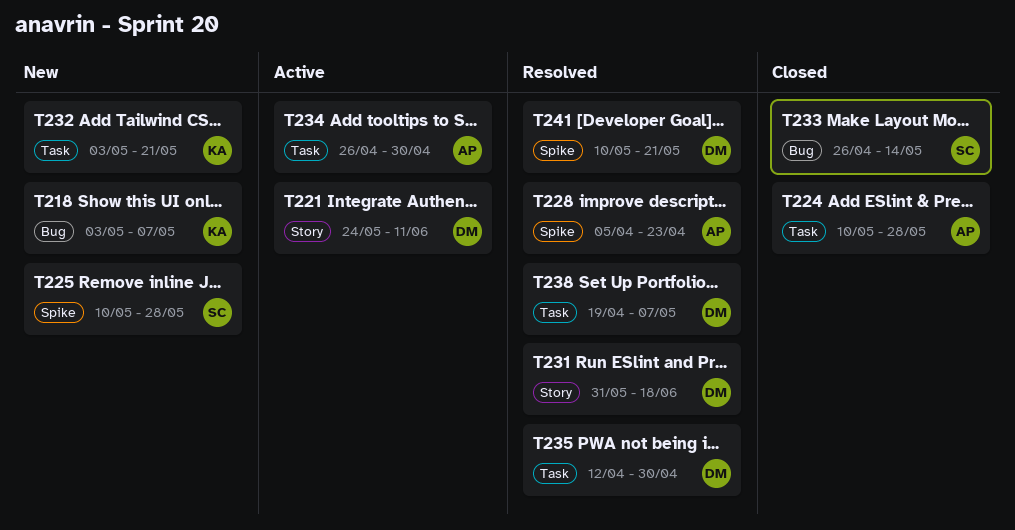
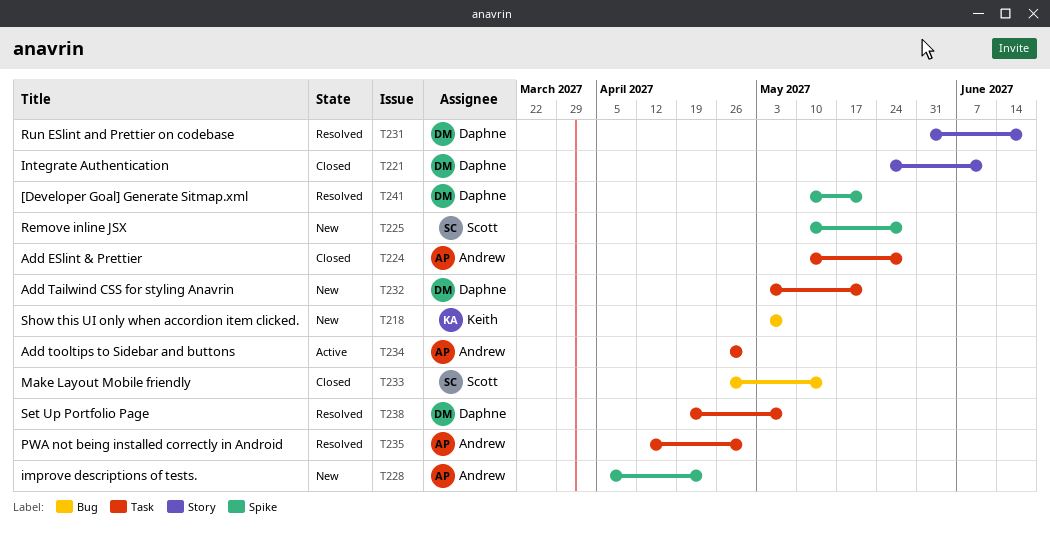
T221, status: Active -> Closed
T228, status: Resolved -> New
T232, owner: Keith -> Daphne
T235, owner: Daphne -> Andrew

